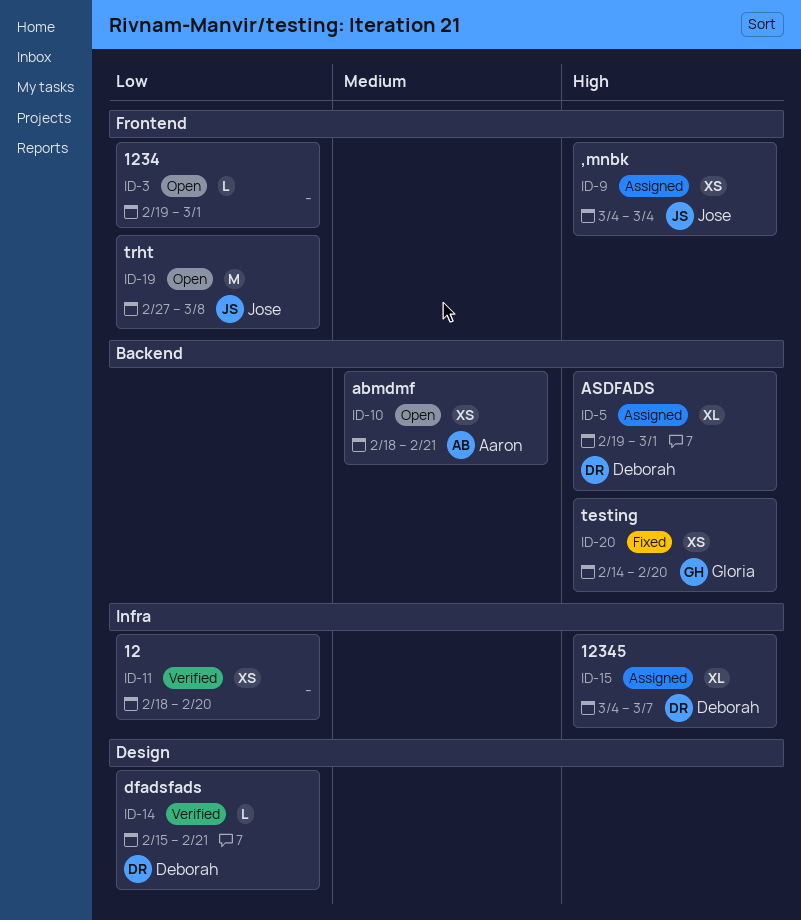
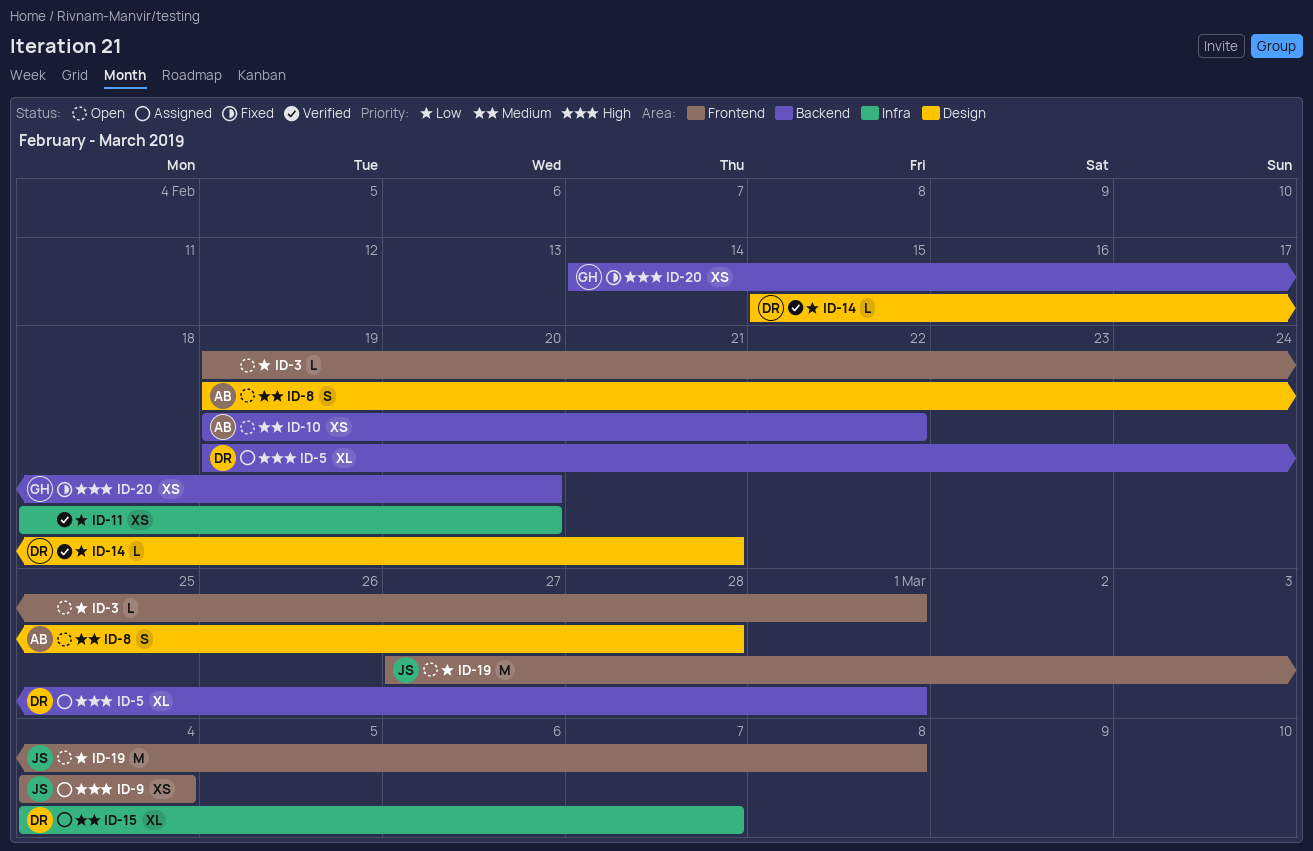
ID-8: none -> present
ID-10, start: Feb 18 -> Feb 19
ID-10, due: Feb 21 -> Feb 22
ID-15, priority: High -> Medium

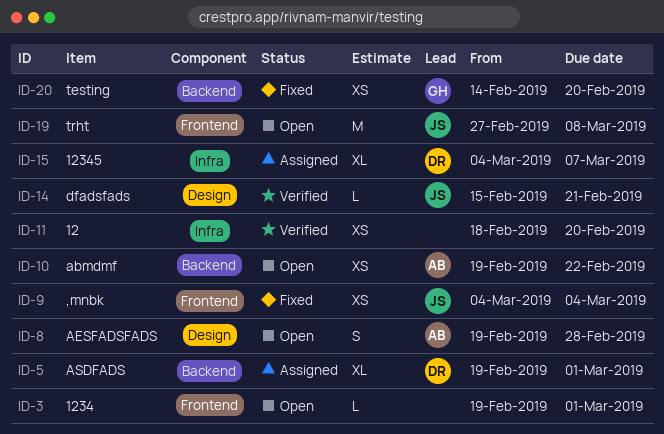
ID-9, status: Assigned -> Fixed
ID-14, owner: DR -> JS

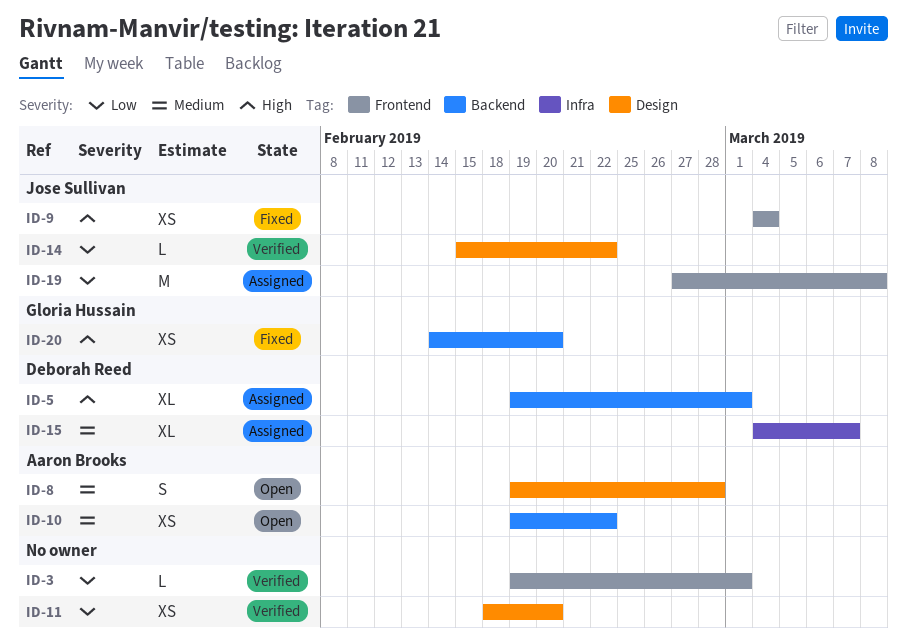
ID-3, status: Open -> Verified
ID-11, label: Infra -> Design
ID-14, due: Feb 21 -> Feb 22
ID-19, status: Open -> Assigned

